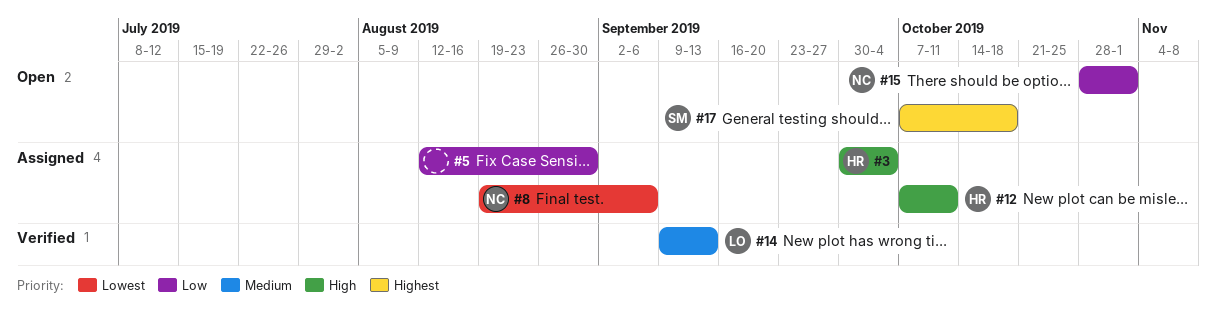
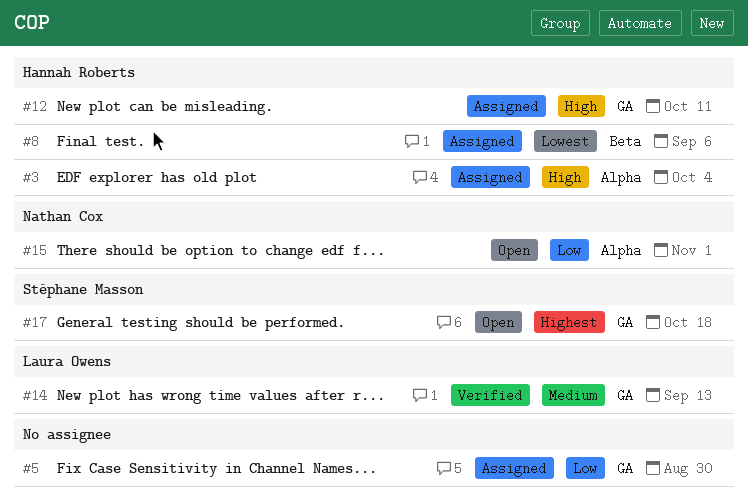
#8, owner: Nathan Cox -> Hannah Roberts

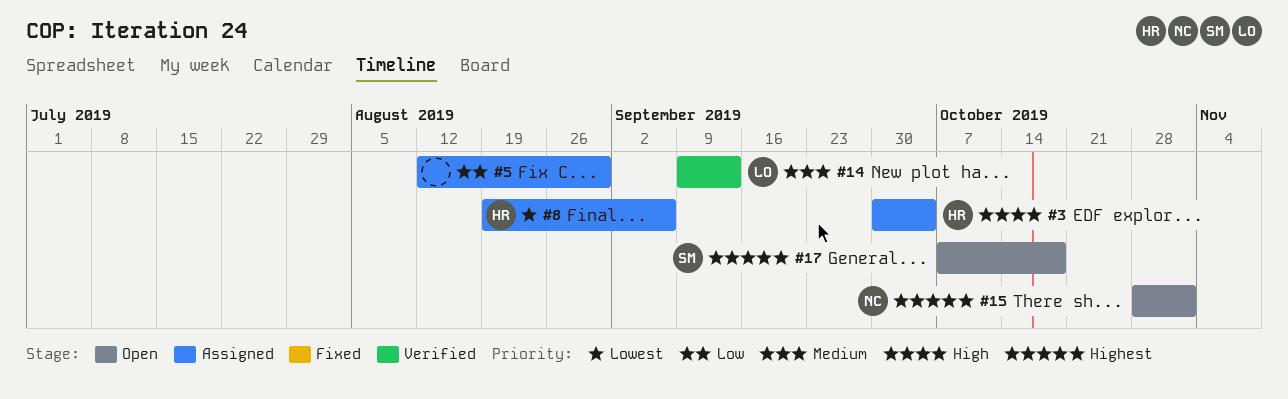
#12: present -> none
#15, priority: Low -> Highest

